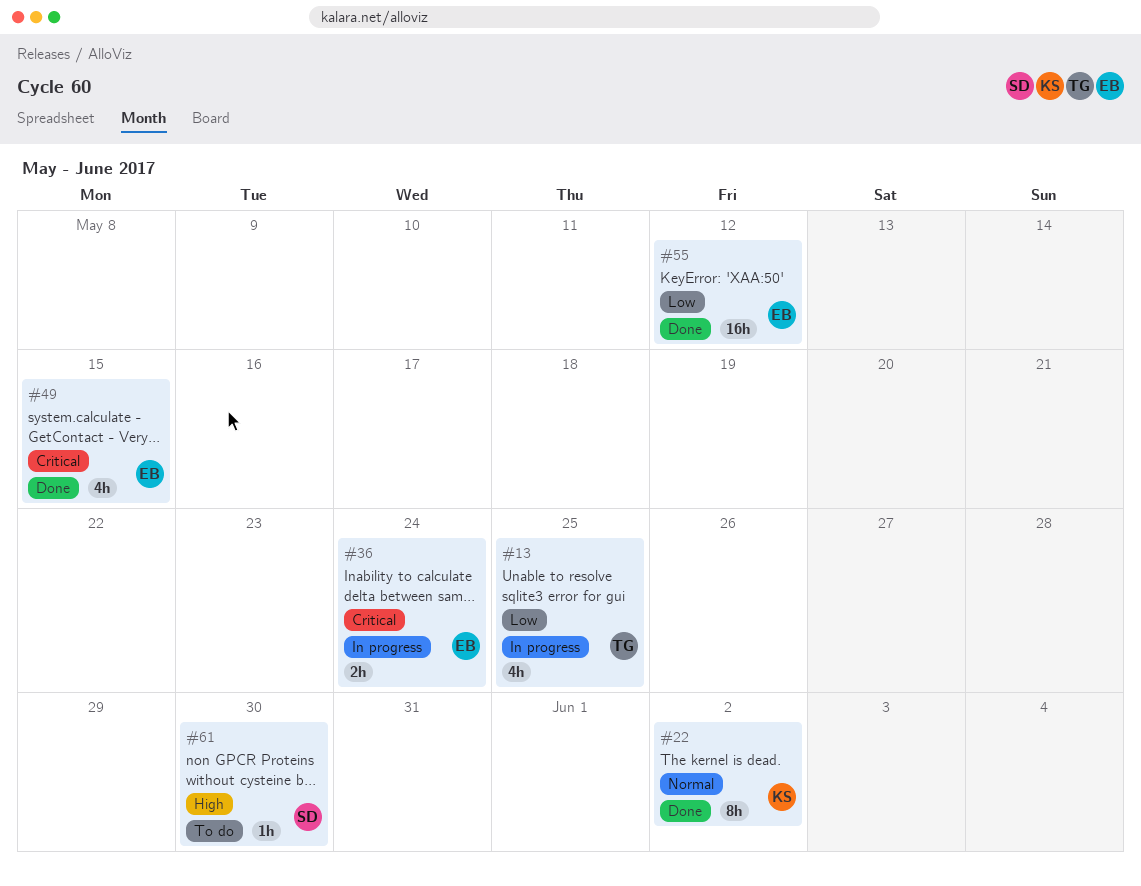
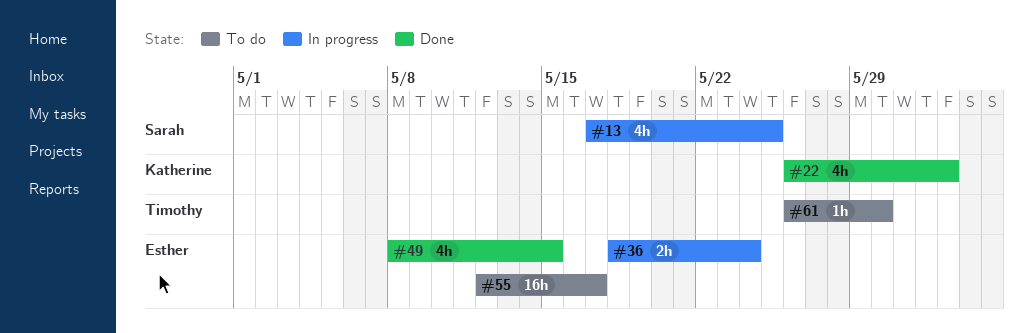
#13, owner: Timothy -> Sarah
#22, estimate: 8h -> 4h
#55, status: Done -> To do
#55, due: May 12 -> May 17
#61, owner: Sarah -> Timothy

